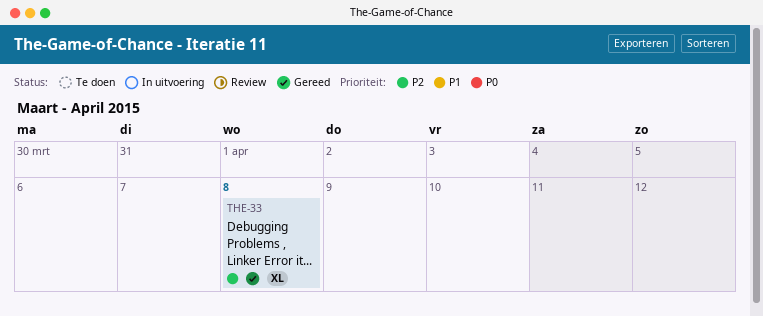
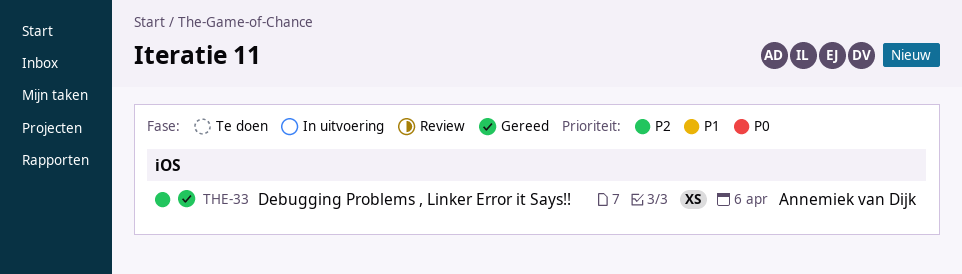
THE-33, estimate: XL -> XS
THE-33, due: Apr 8 -> Apr 6

